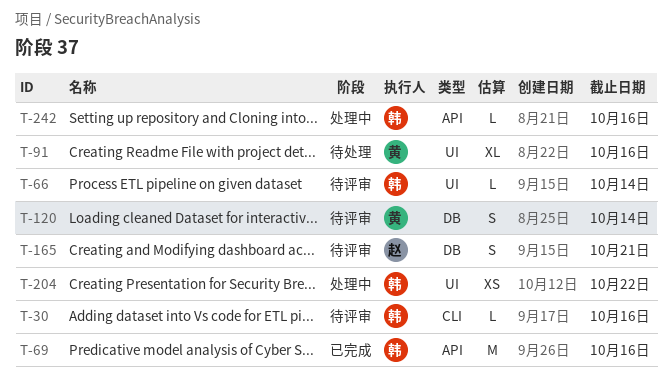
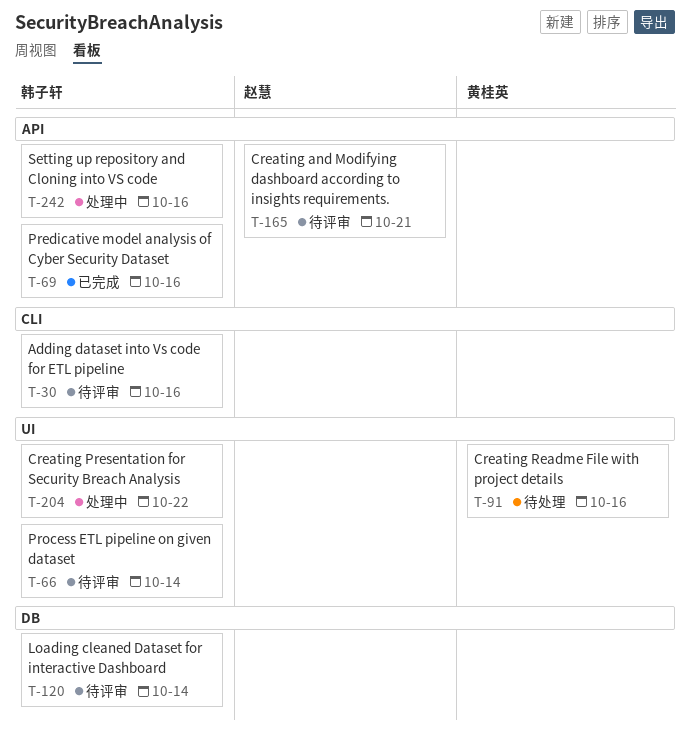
T-120, owner: 黄桂英 -> 韩子轩
T-165, label: DB -> API

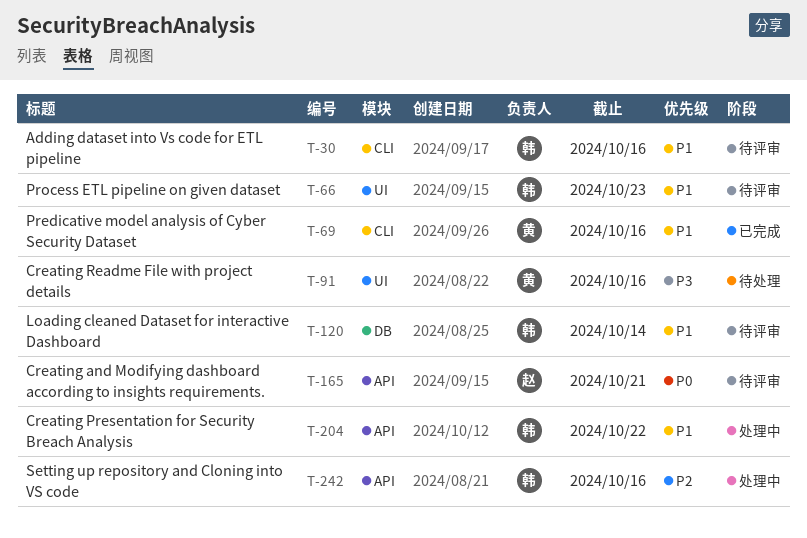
T-66, due: Oct 14 -> Oct 23
T-69, owner: 韩子轩 -> 黄桂英
T-69, label: API -> CLI
T-204, label: UI -> API

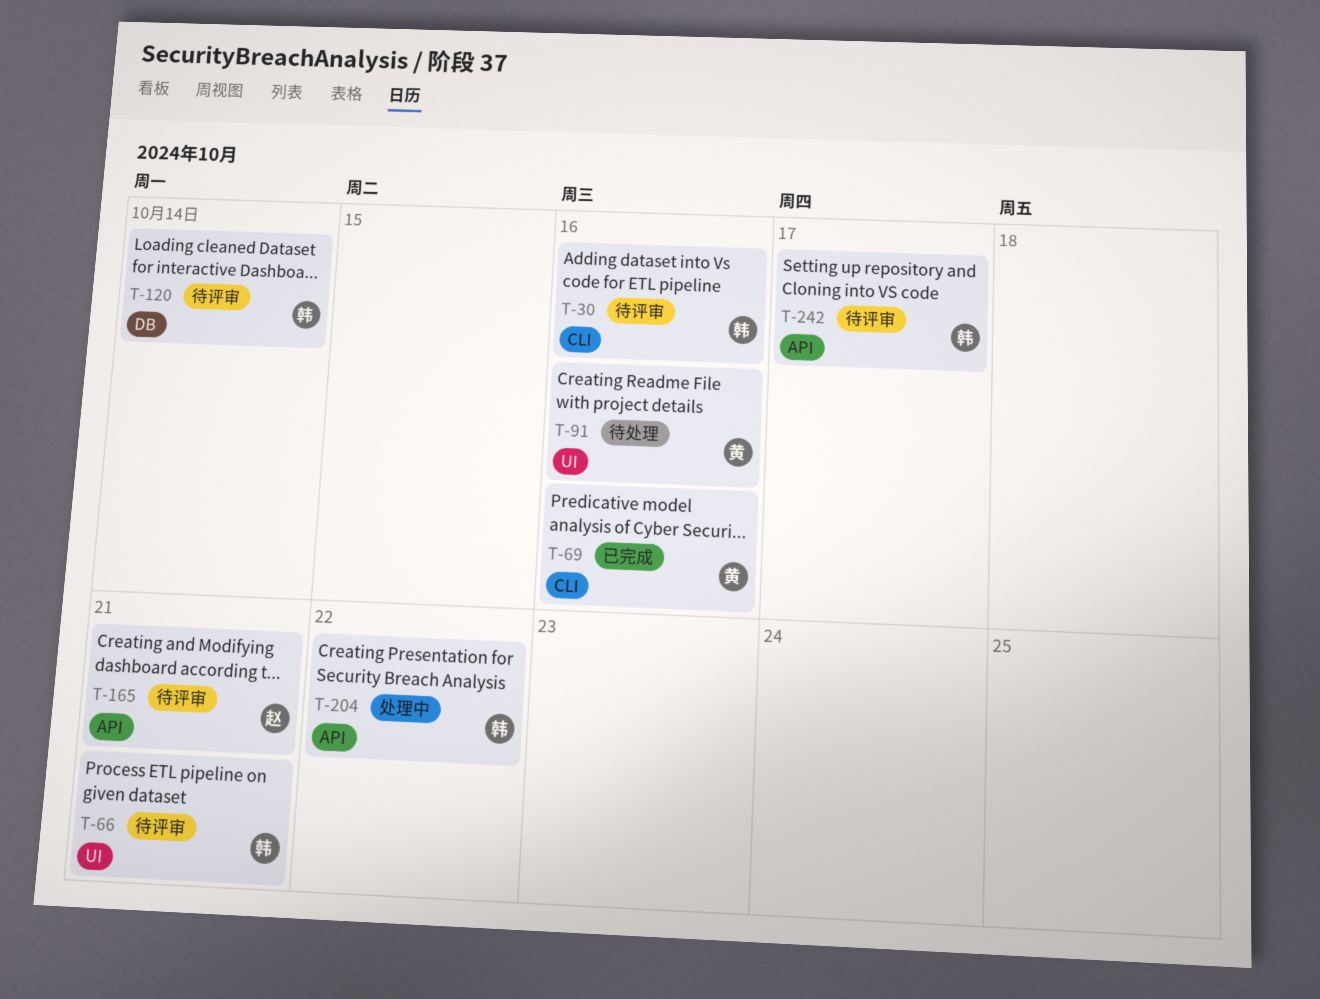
T-66, due: Oct 23 -> Oct 21
T-242, status: 处理中 -> 待评审
T-242, due: Oct 16 -> Oct 17

